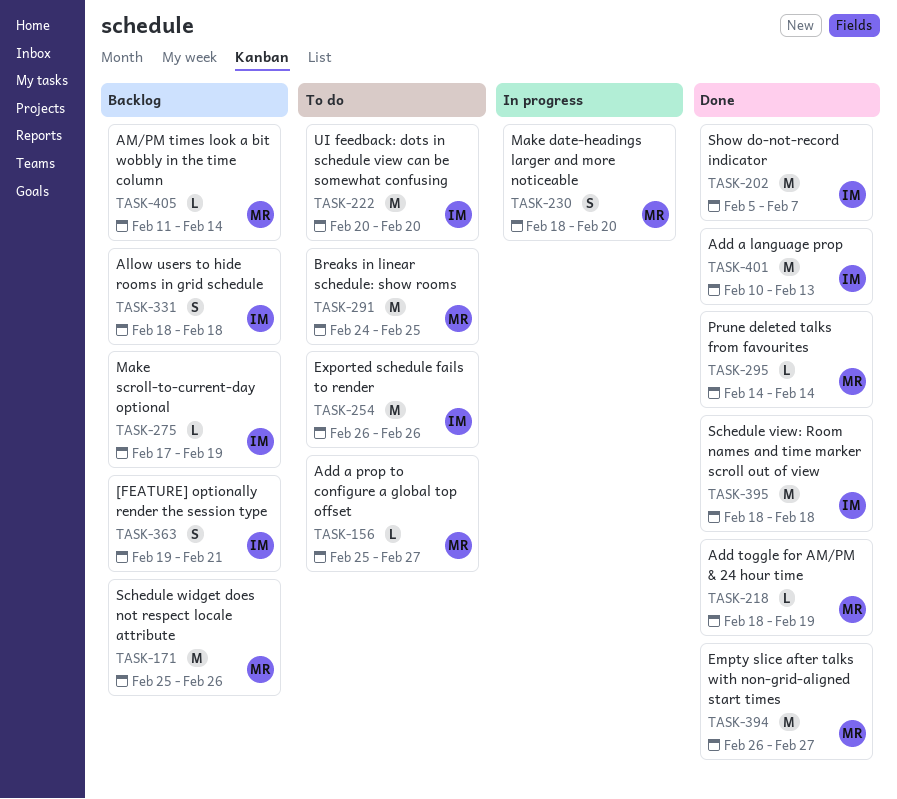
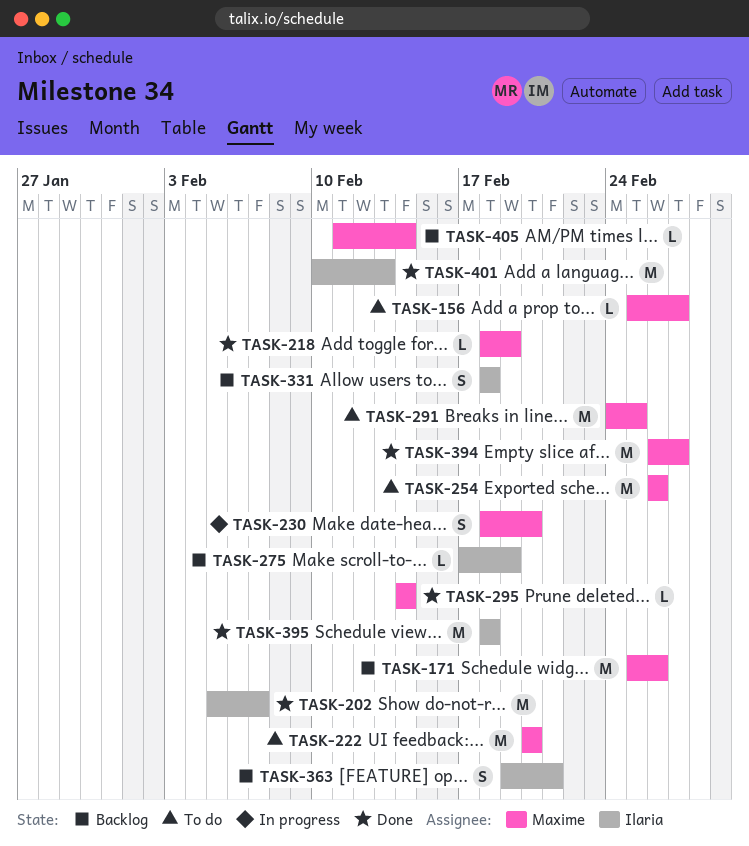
TASK-222, owner: Ilaria -> Maxime
TASK-254, owner: Ilaria -> Maxime

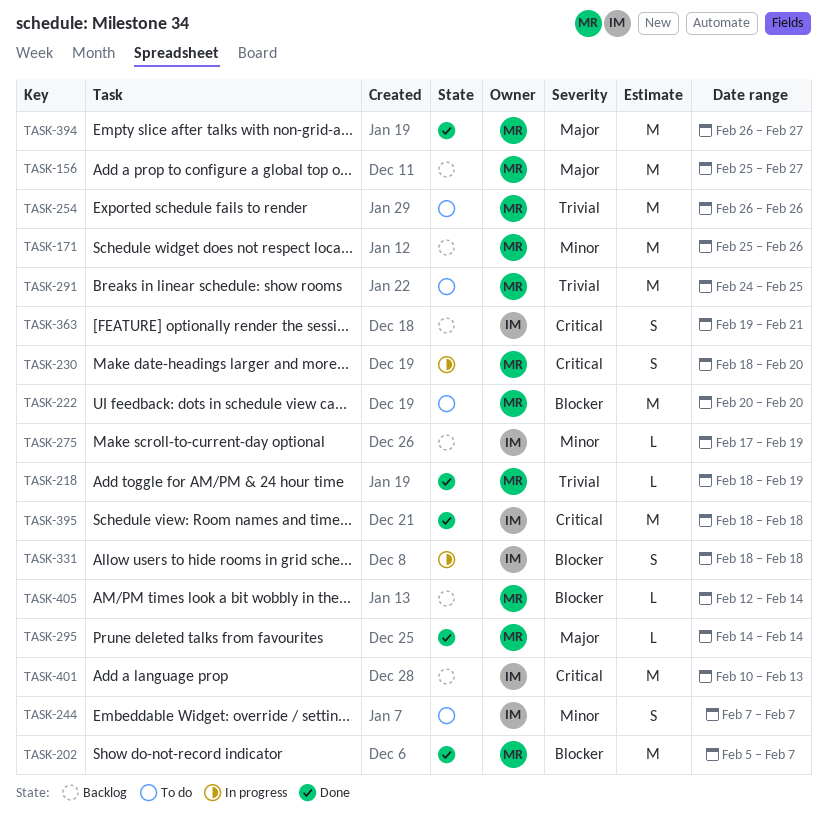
TASK-156, status: To do -> Backlog
TASK-156, estimate: L -> M
TASK-202, owner: Ilaria -> Maxime
TASK-244: none -> present
TASK-331, status: Backlog -> In progress
TASK-401, status: Done -> Backlog
TASK-405, start: Feb 11 -> Feb 12

